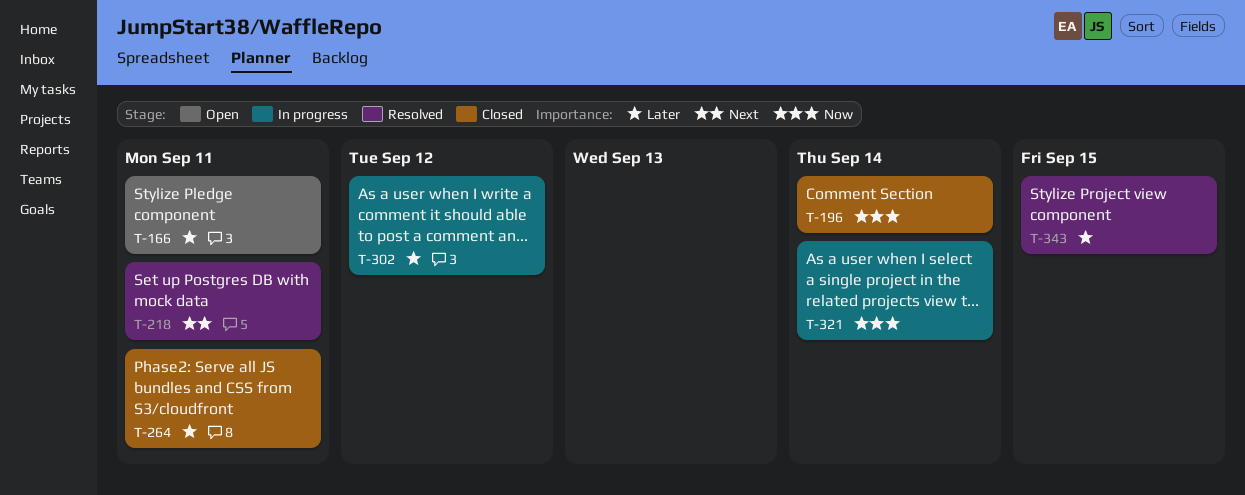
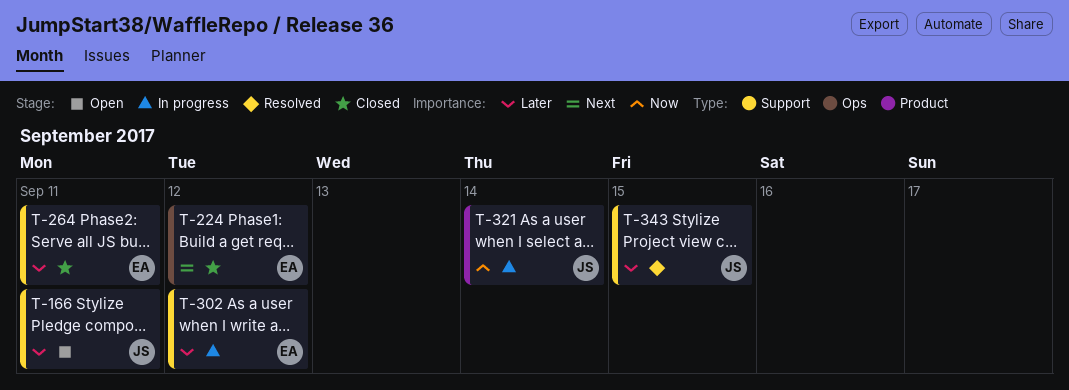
T-196: present -> none
T-218: present -> none
T-224: none -> present

